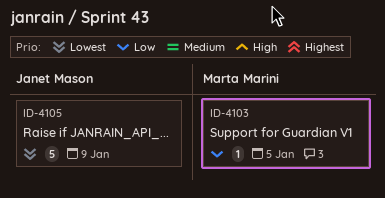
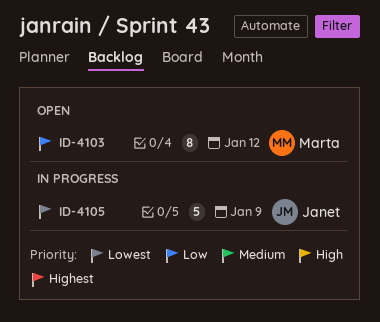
ID-4103, estimate: 1 -> 8
ID-4103, due: Jan 5 -> Jan 12

